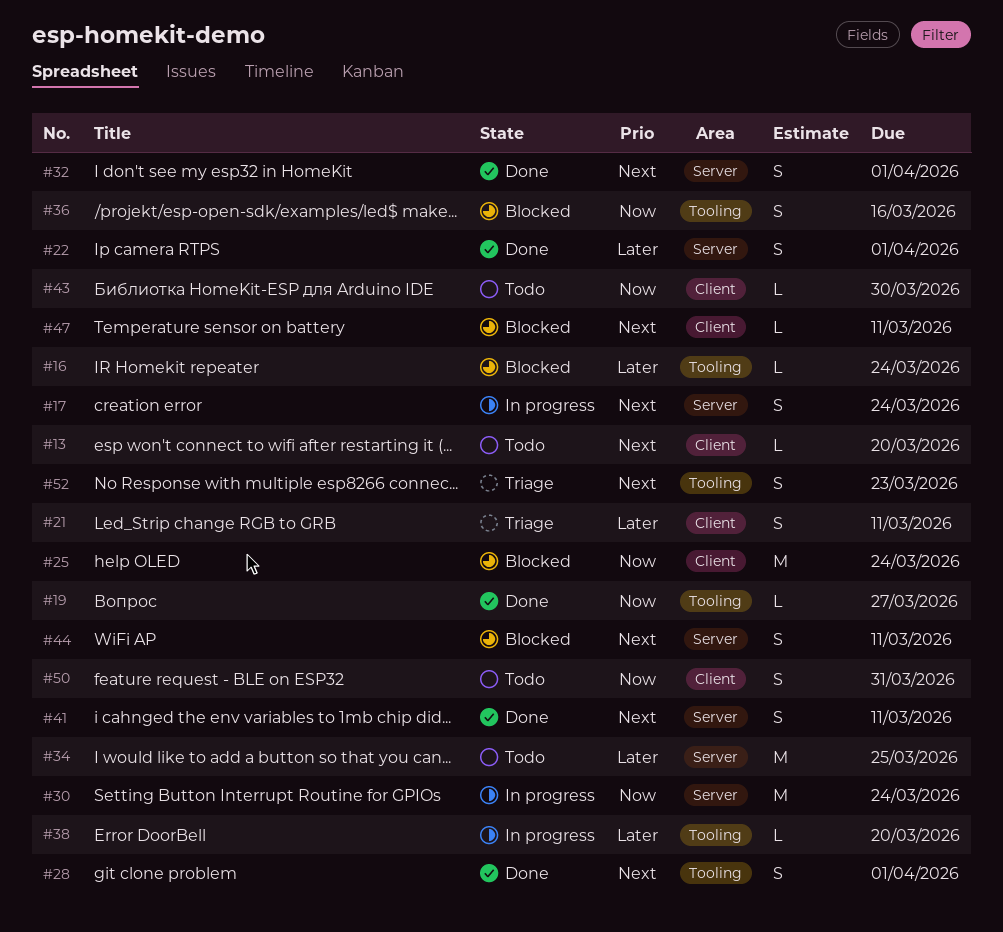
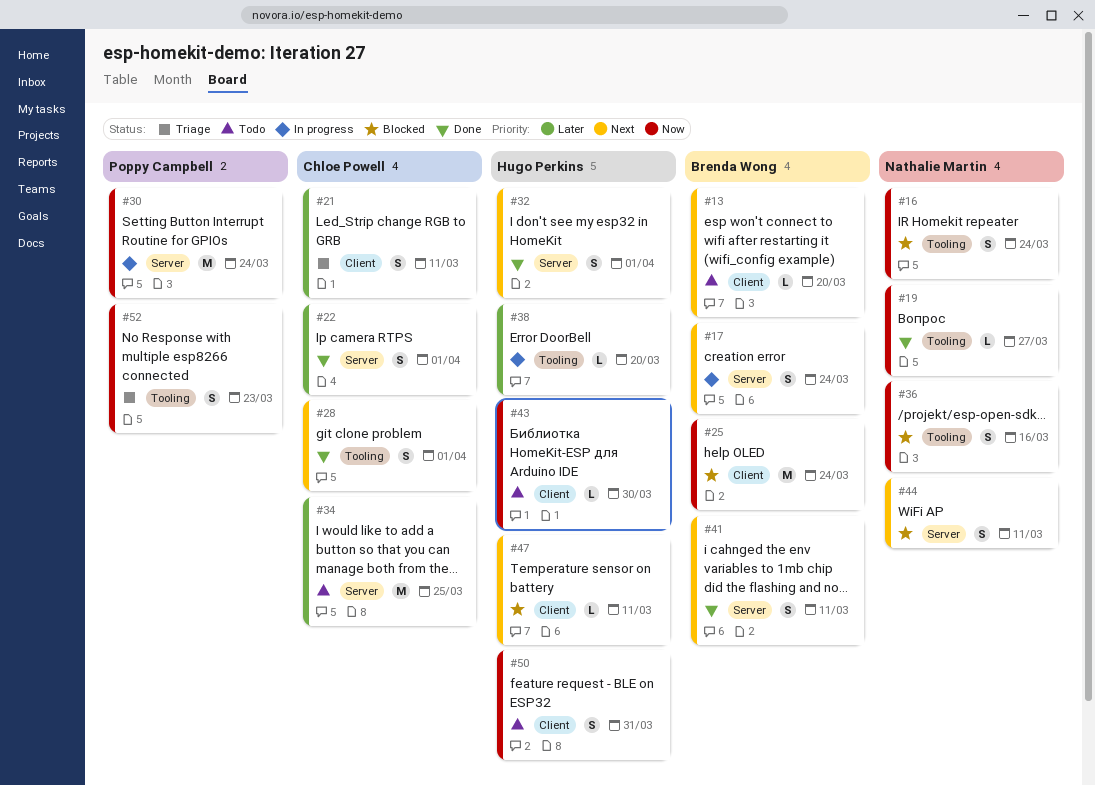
#16, priority: Later -> Now
#16, estimate: L -> S
#52, priority: Next -> Now

